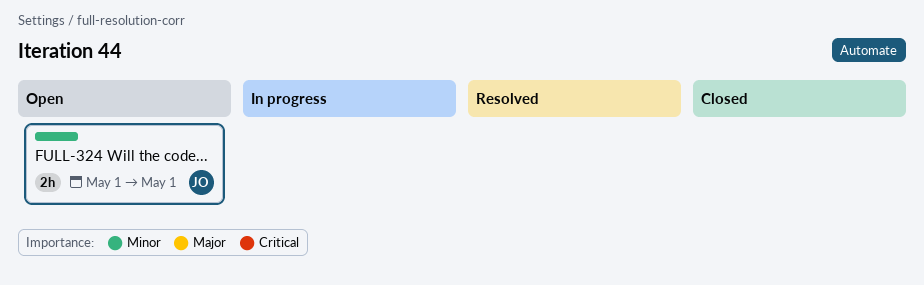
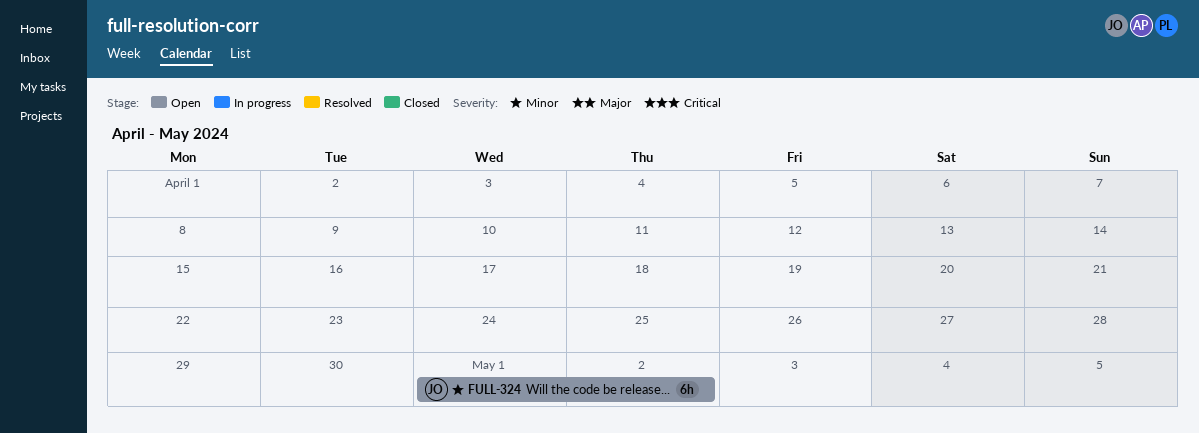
FULL-324, estimate: 2h -> 6h
FULL-324, due: May 1 -> May 2

